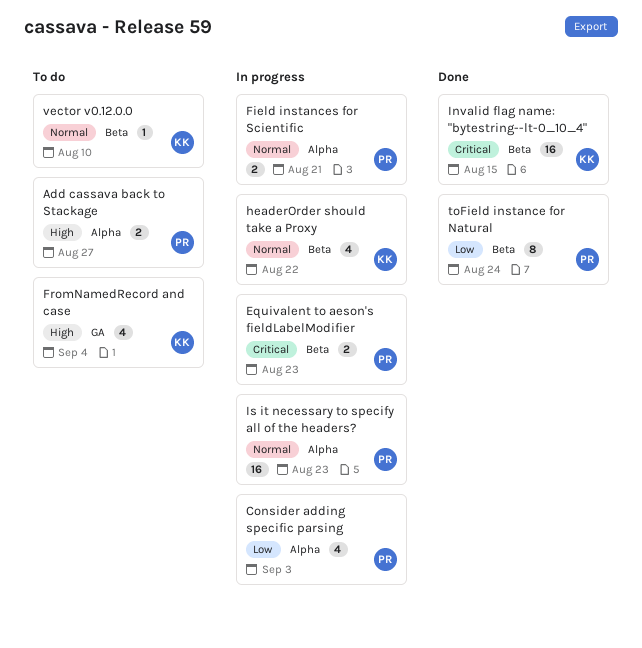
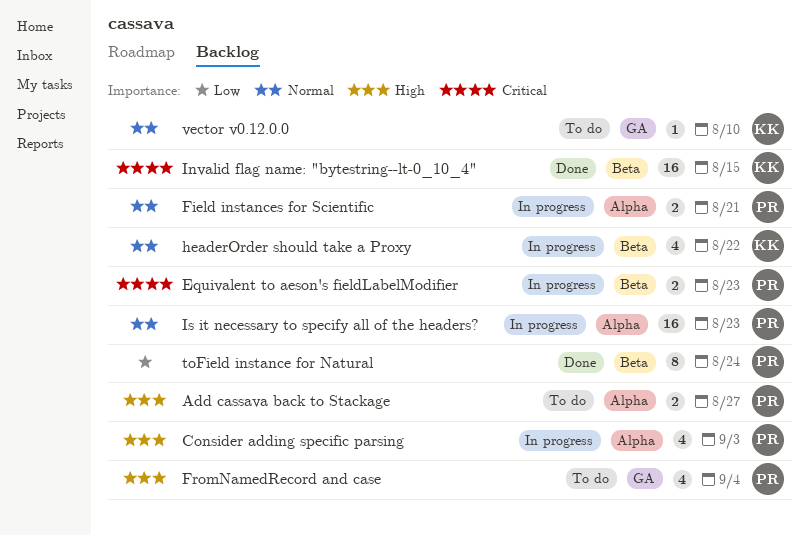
Consider adding specific parsing, priority: Low -> High
FromNamedRecord and case, owner: KK -> PR
vector v0.12.0.0, label: Beta -> GA

